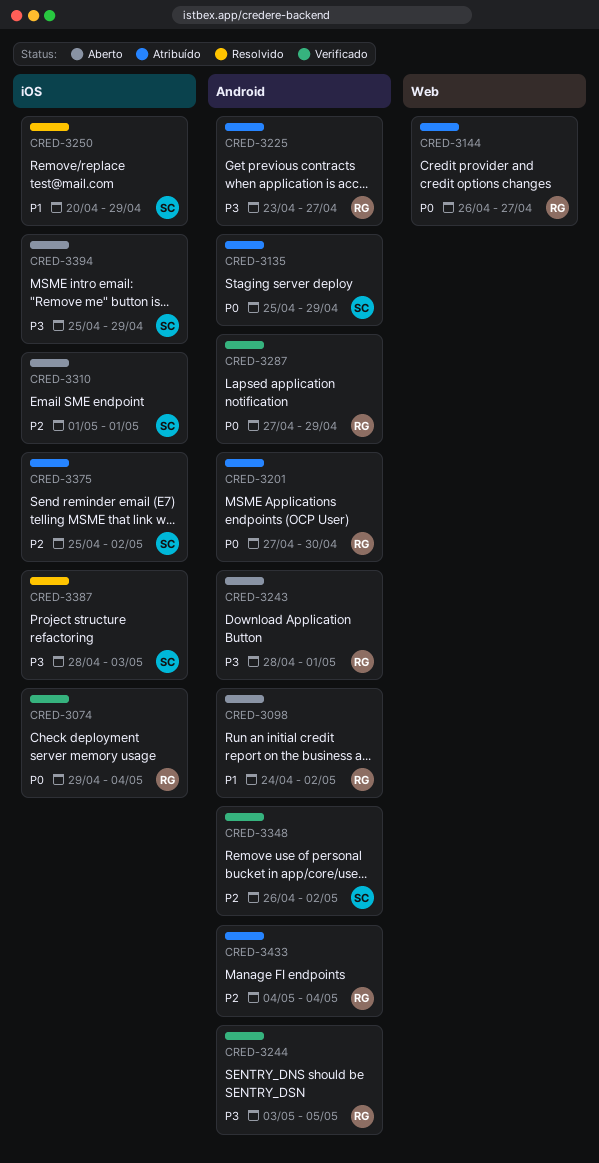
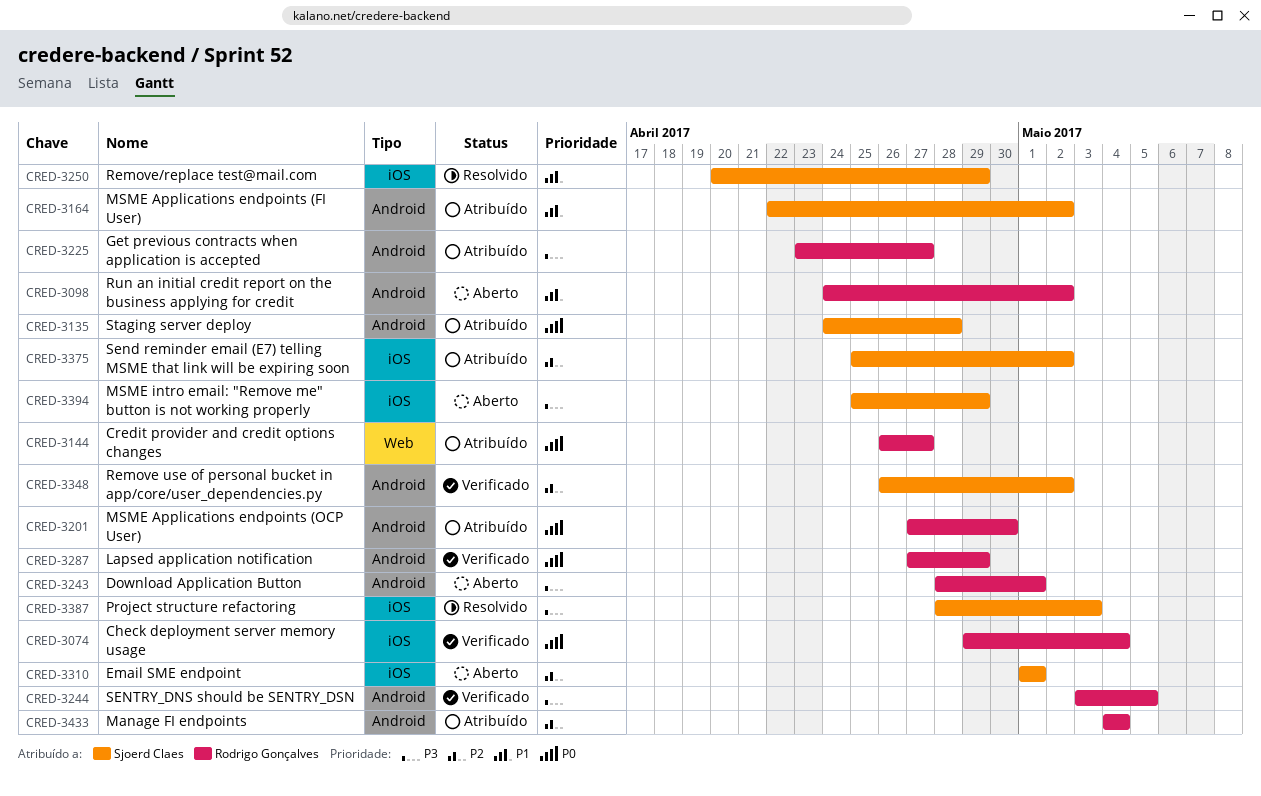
CRED-3135, start: Apr 25 -> Apr 24
CRED-3135, due: Apr 29 -> Apr 28
CRED-3164: none -> present

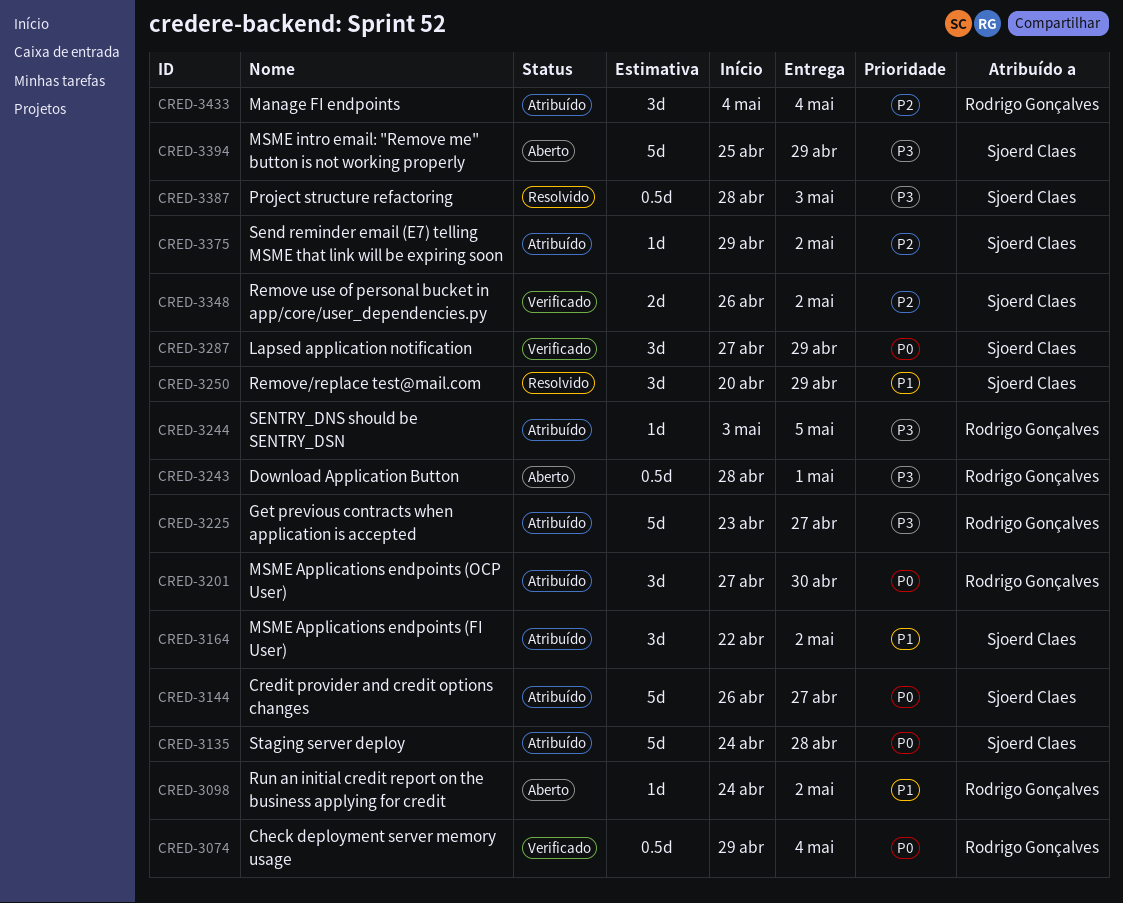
CRED-3144, owner: Rodrigo Gonçalves -> Sjoerd Claes
CRED-3244, status: Verificado -> Atribuído
CRED-3287, owner: Rodrigo Gonçalves -> Sjoerd Claes
CRED-3310: present -> none
CRED-3375, start: Apr 25 -> Apr 29

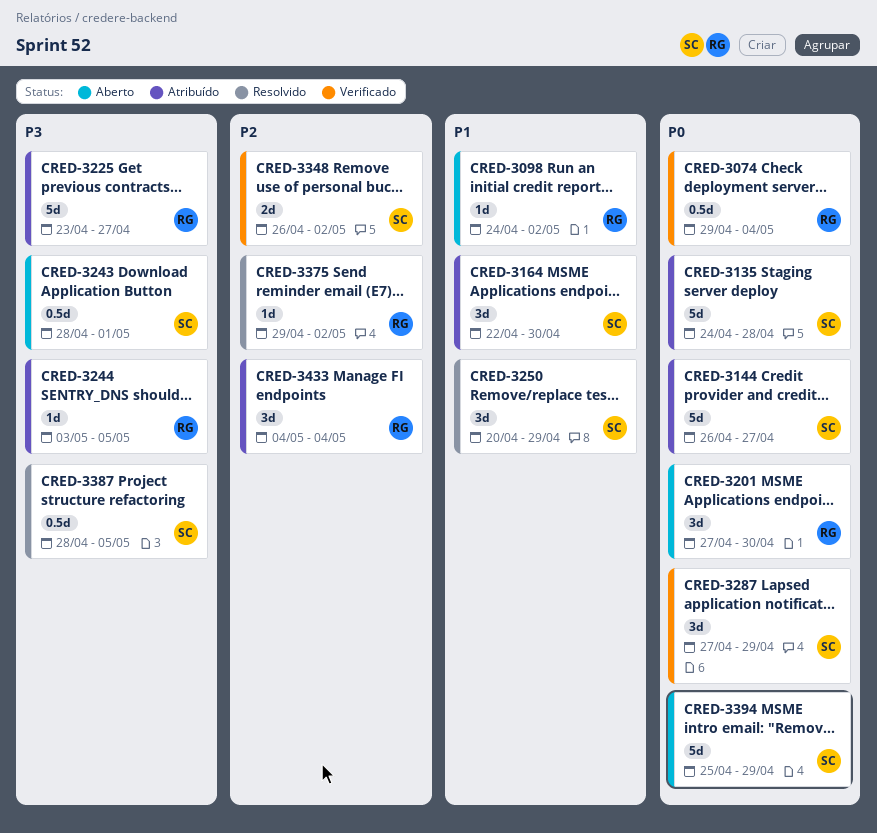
CRED-3164, due: May 2 -> Apr 30
CRED-3201, status: Atribuído -> Aberto
CRED-3243, owner: Rodrigo Gonçalves -> Sjoerd Claes
CRED-3375, status: Atribuído -> Resolvido
CRED-3375, owner: Sjoerd Claes -> Rodrigo Gonçalves
CRED-3387, due: May 3 -> May 5
CRED-3394, priority: P3 -> P0

